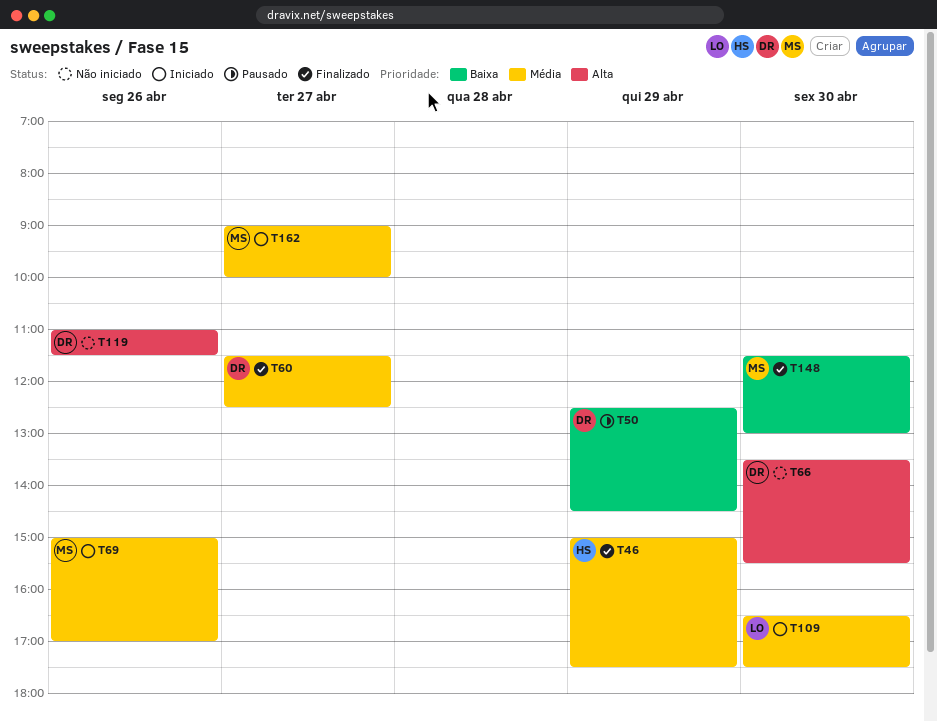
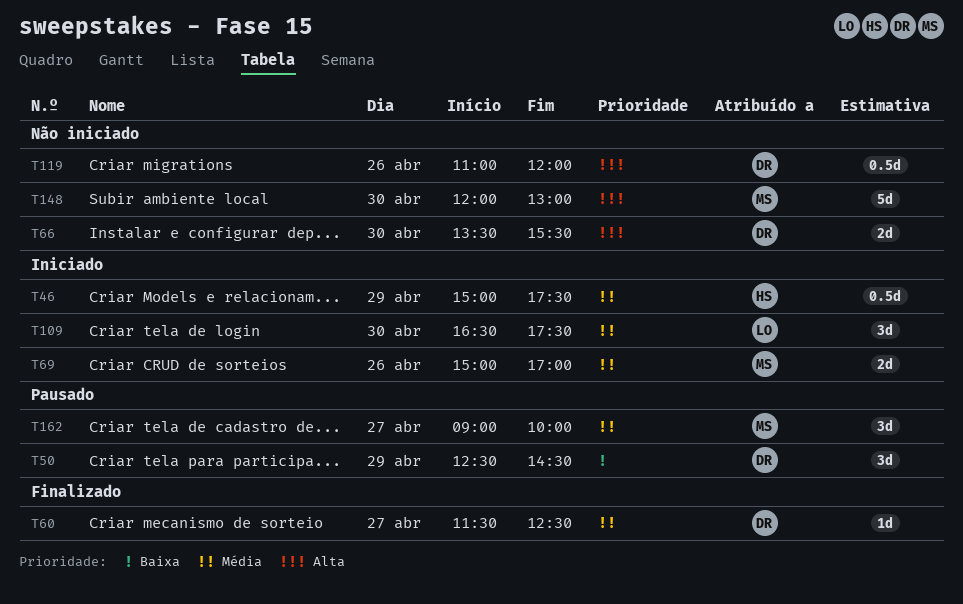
T46, status: Finalizado -> Iniciado
T119, ends: 11:30 -> 12:00
T148, status: Finalizado -> Não iniciado
T148, priority: Baixa -> Alta
T148, begins: 11:30 -> 12:00
T162, status: Iniciado -> Pausado

